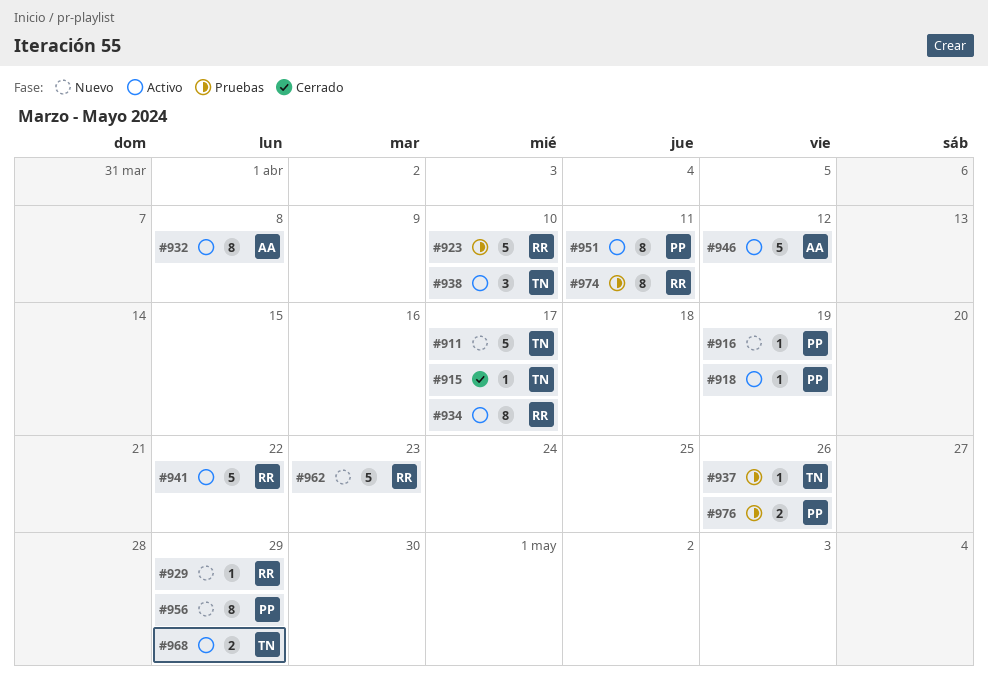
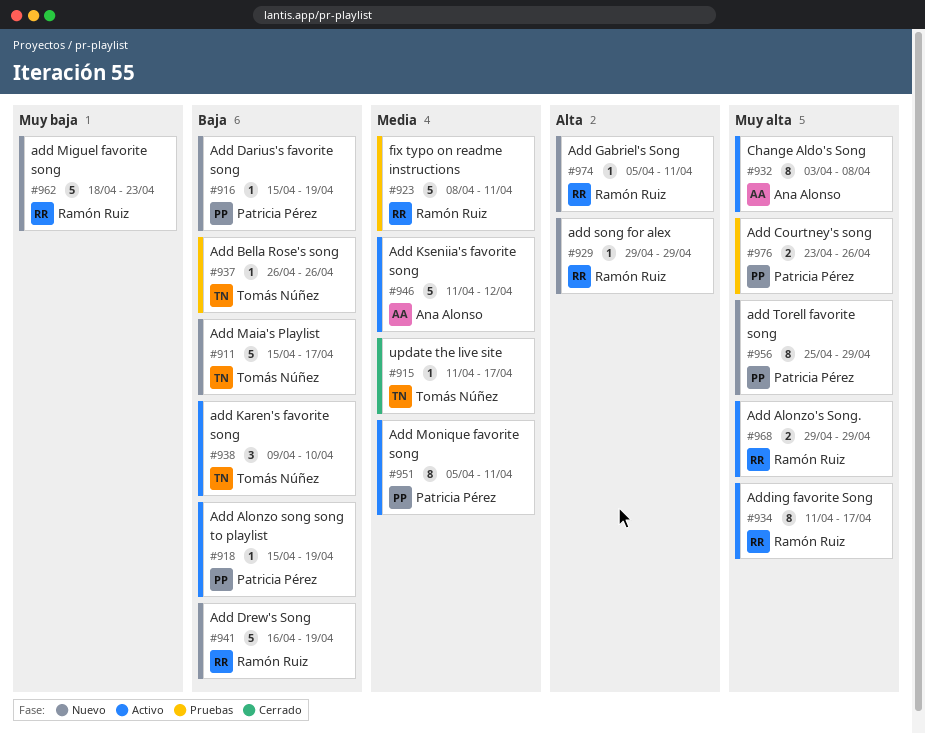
#923, due: Apr 10 -> Apr 11
#941, status: Activo -> Nuevo
#941, due: Apr 22 -> Apr 19
#968, owner: Tomás Núñez -> Ramón Ruiz
#974, status: Pruebas -> Nuevo
#974, estimate: 8 -> 1

